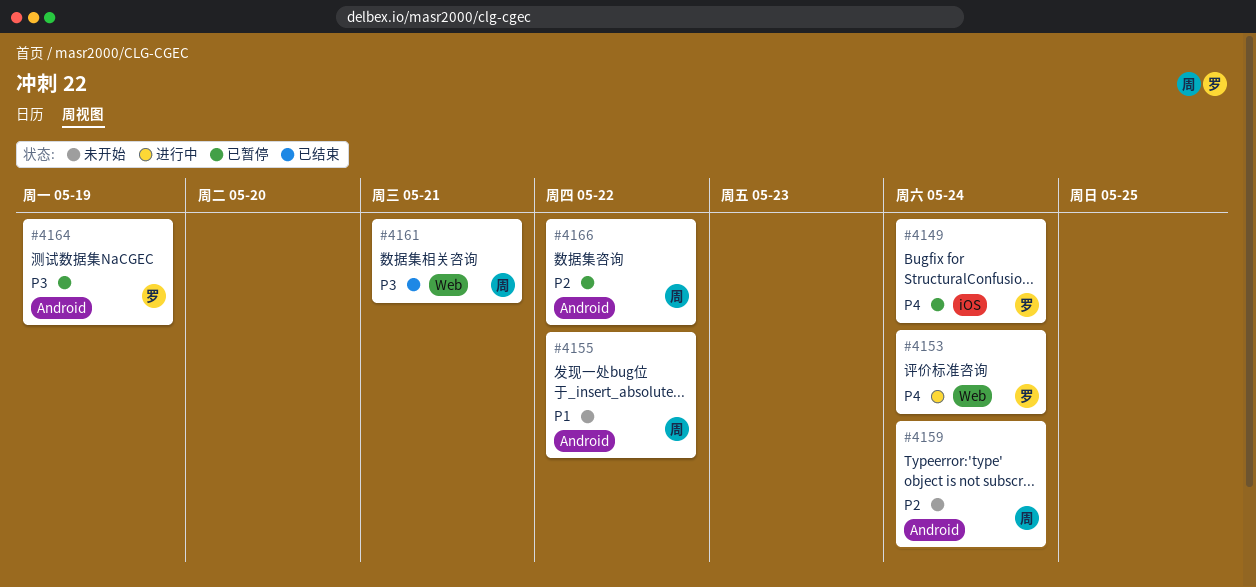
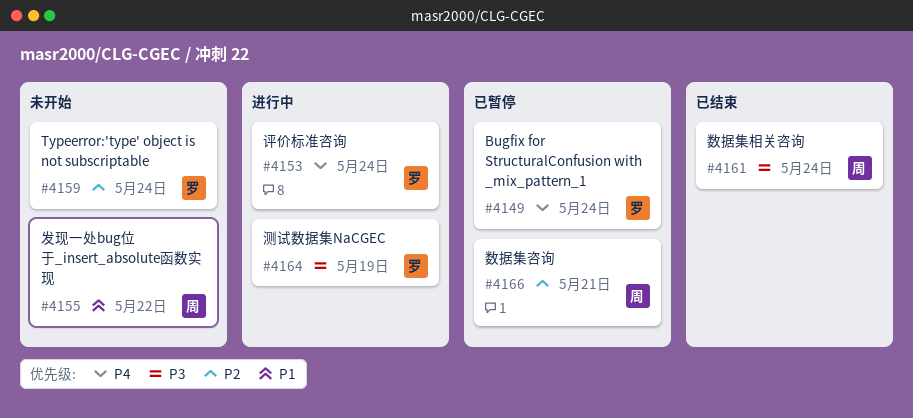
#4159, owner: 周 -> 罗
#4161, due: May 21 -> May 24
#4164, status: 已暂停 -> 进行中
#4166, due: May 22 -> May 21

